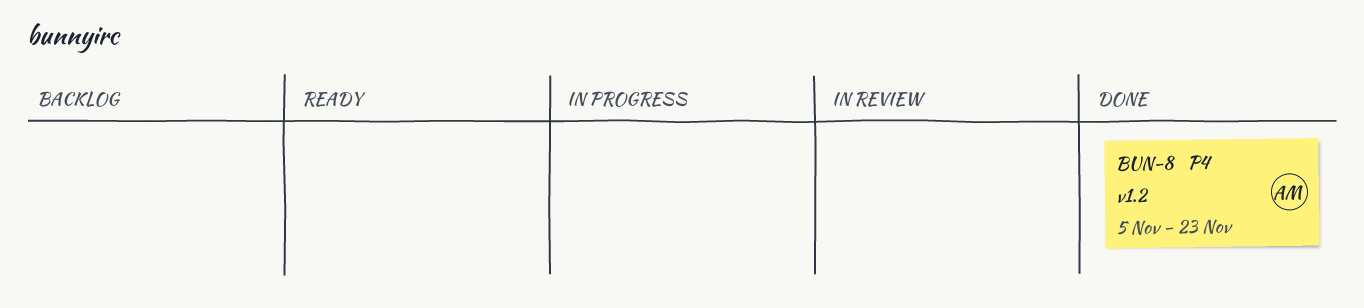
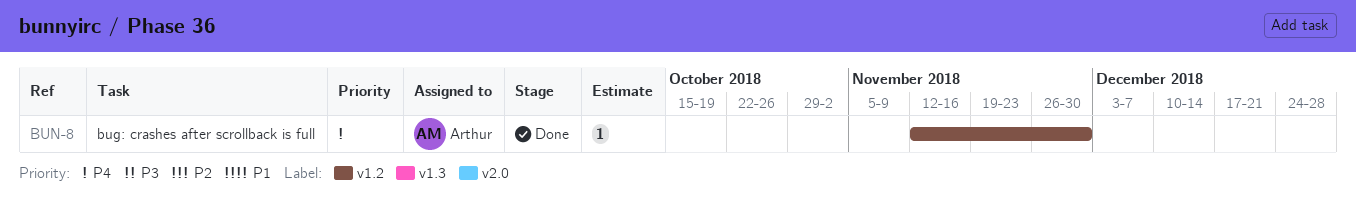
BUN-8, start: Nov 5 -> Nov 12
BUN-8, due: Nov 23 -> Nov 30

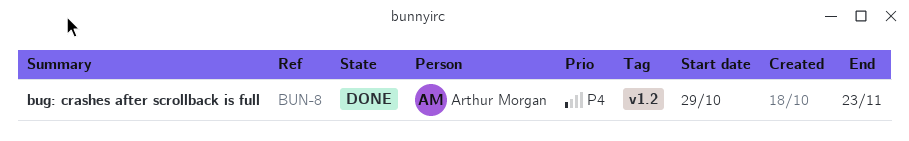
BUN-8, start: Nov 12 -> Oct 29
BUN-8, due: Nov 30 -> Nov 23

